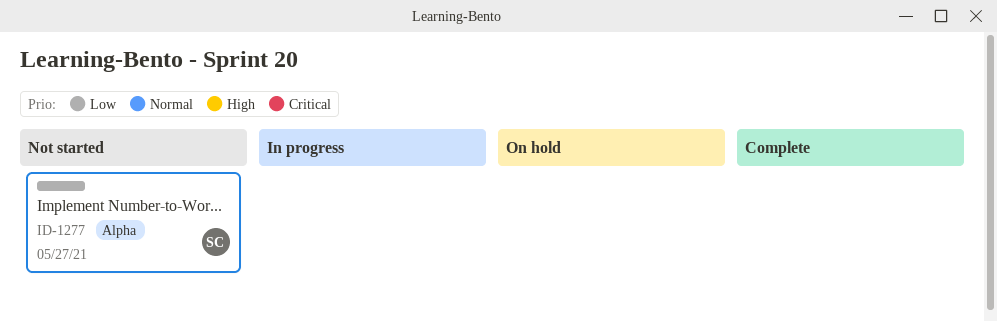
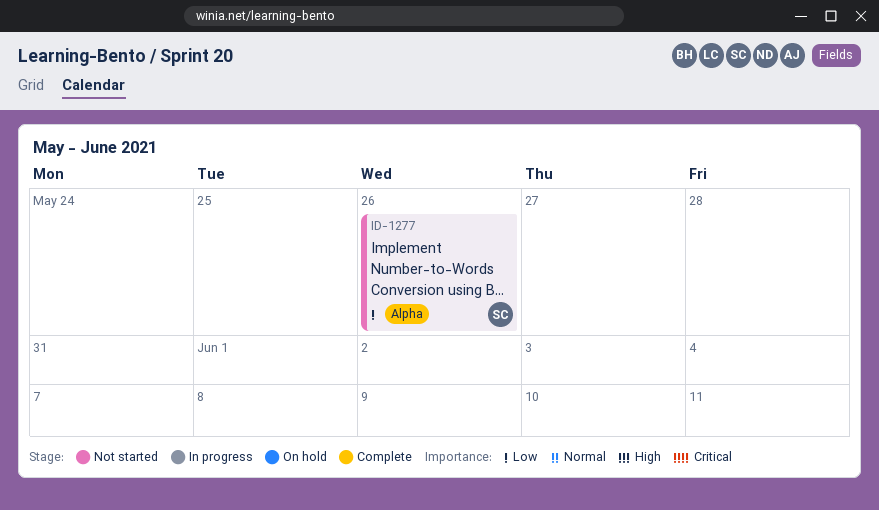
ID-1277, due: May 27 -> May 26

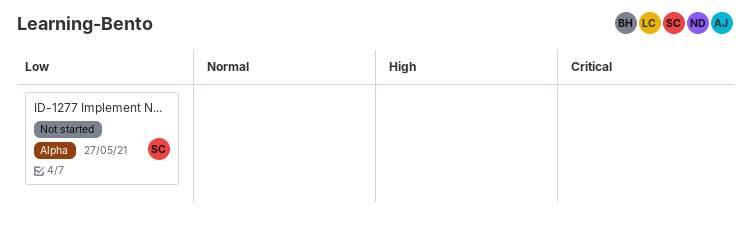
ID-1277, due: May 26 -> May 27

